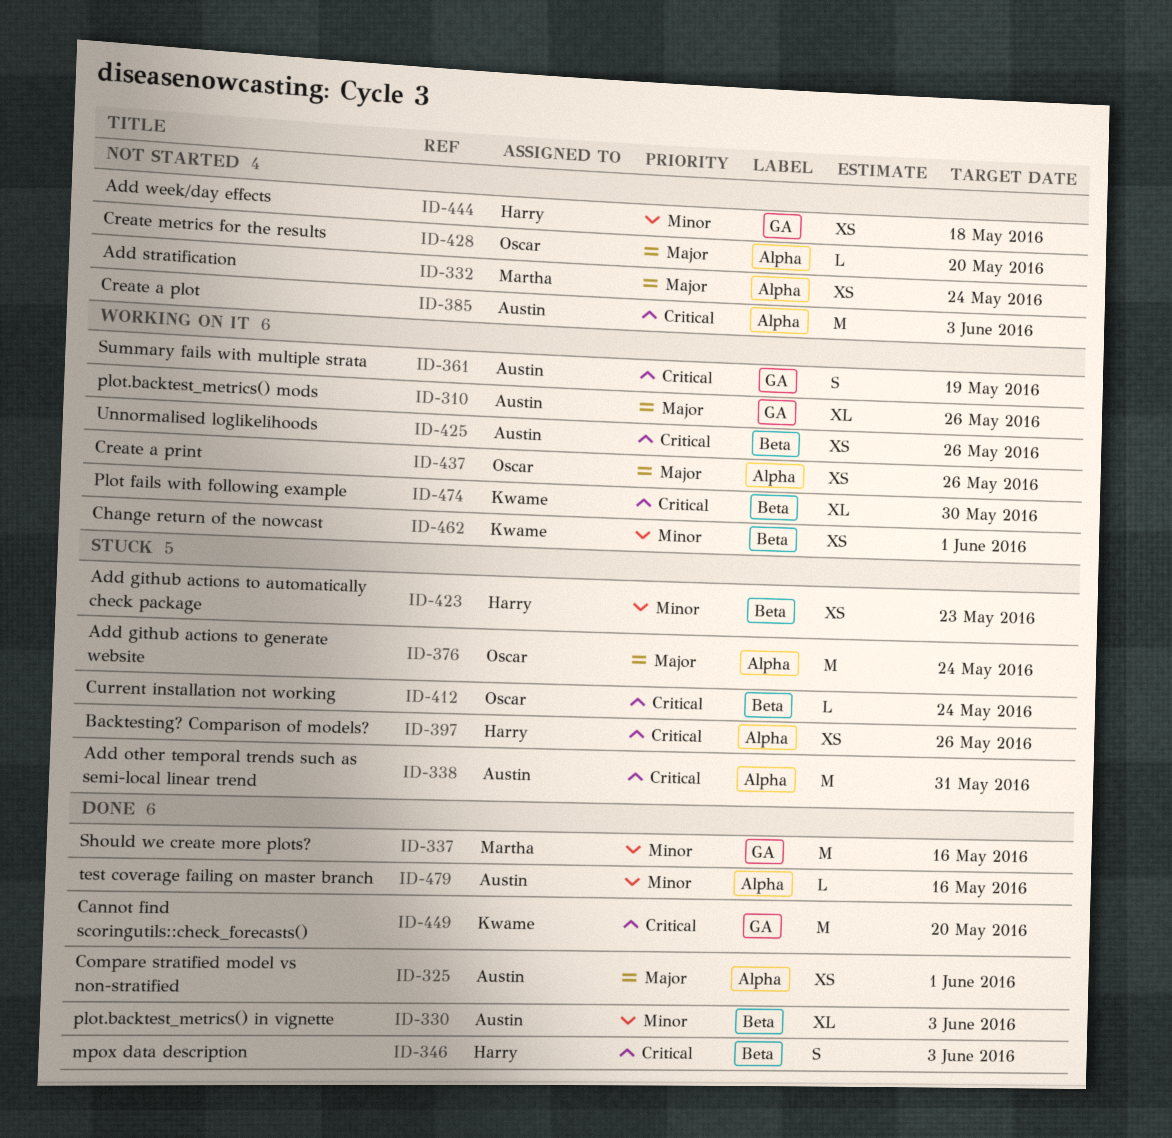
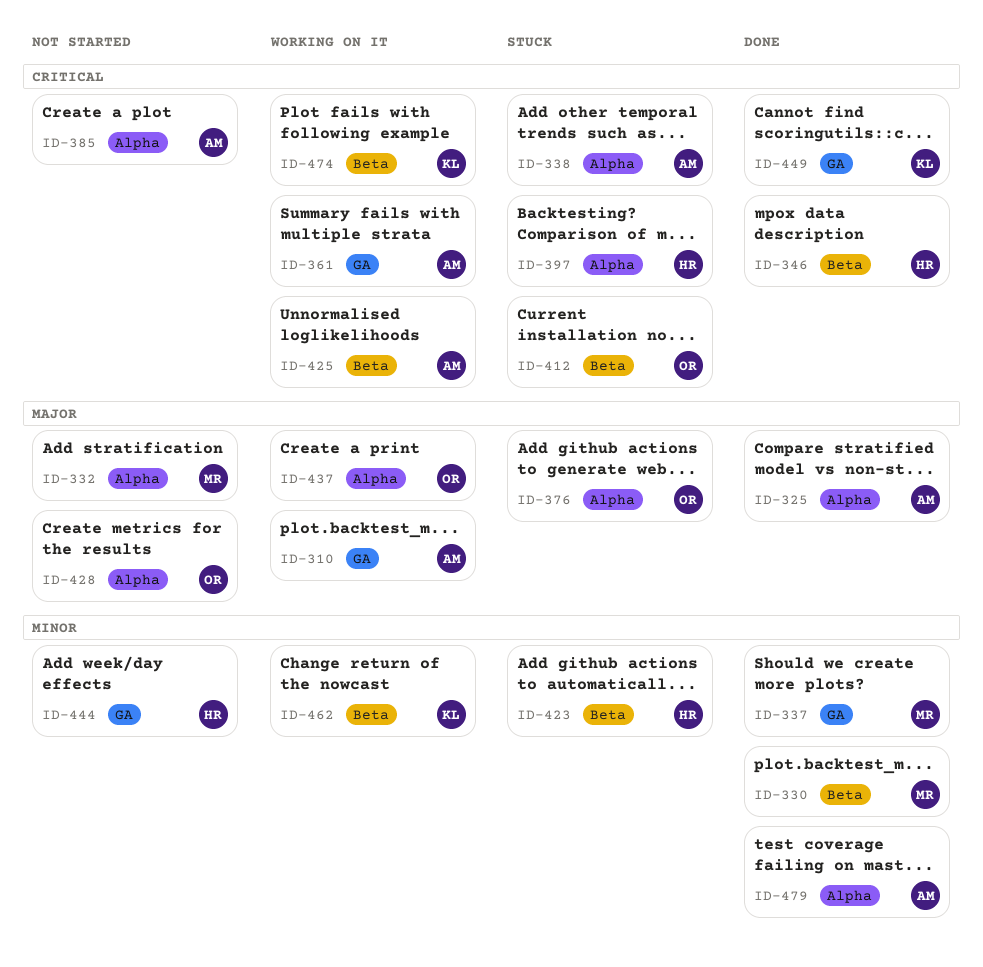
ID-330, owner: Austin -> Martha

